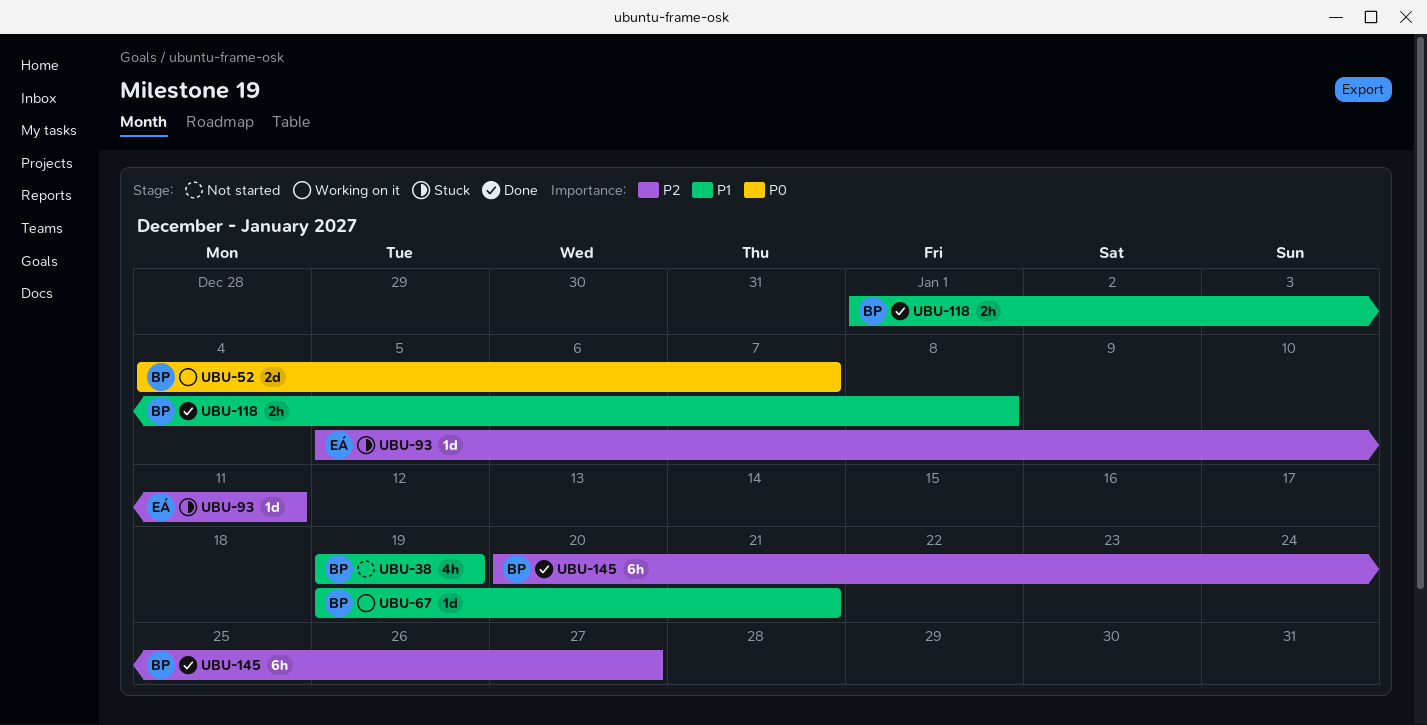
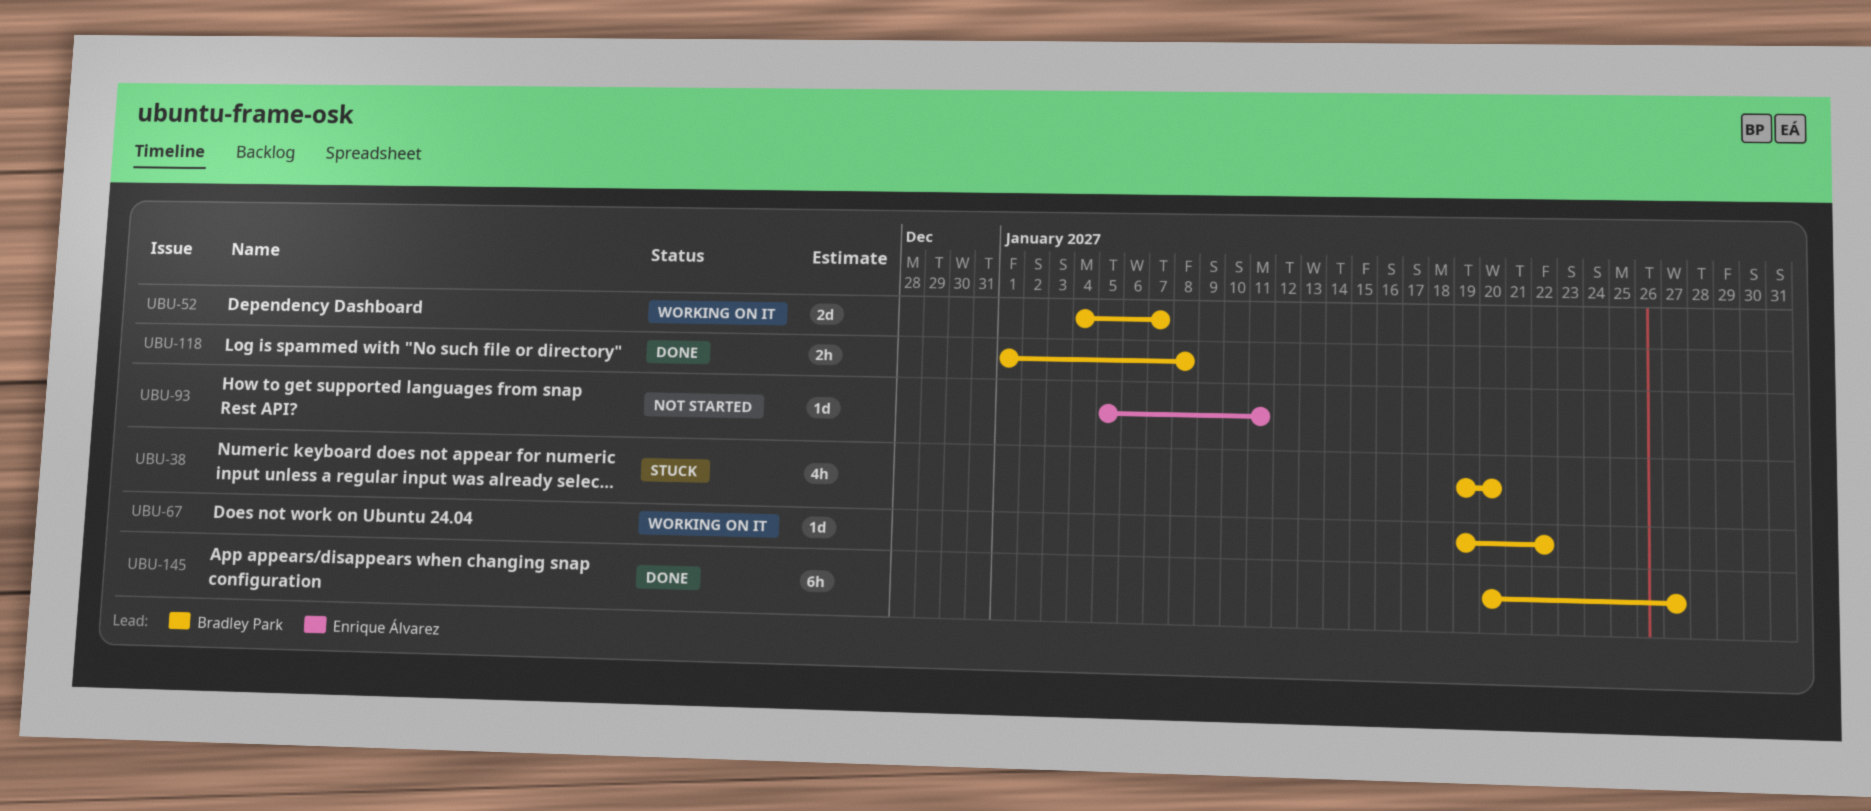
UBU-38, status: Not started -> Stuck
UBU-38, due: Jan 19 -> Jan 20
UBU-67, due: Jan 21 -> Jan 22
UBU-93, status: Stuck -> Not started

